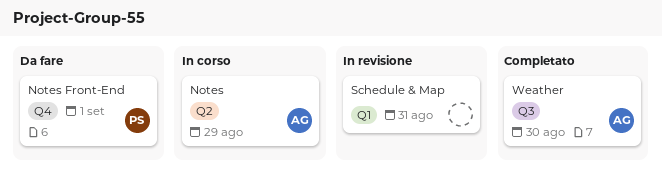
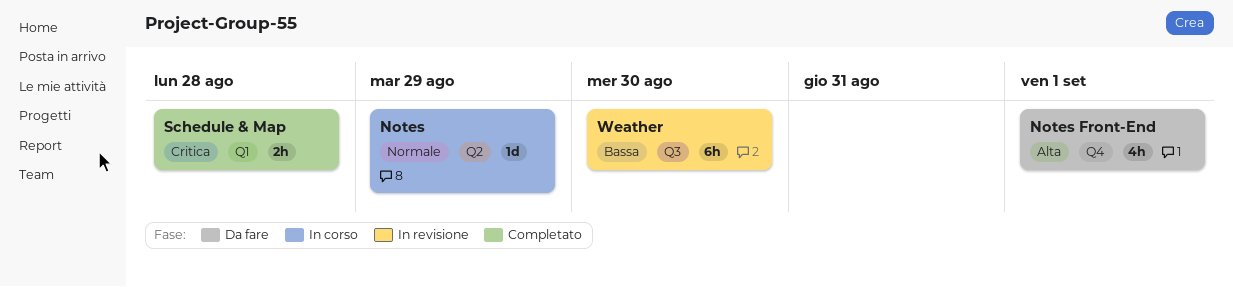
Schedule & Map, status: In revisione -> Completato
Schedule & Map, due: Aug 31 -> Aug 28
Weather, status: Completato -> In revisione

